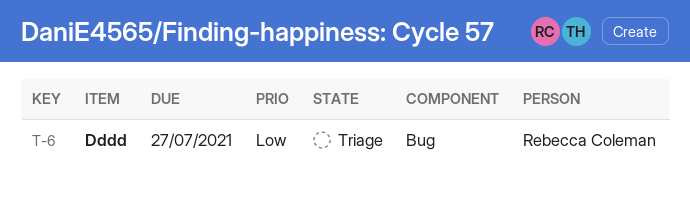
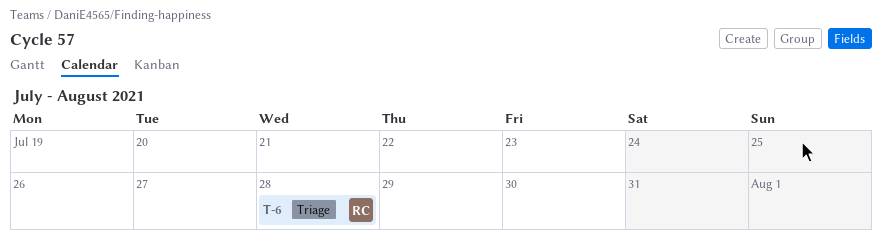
T-6, due: Jul 27 -> Jul 28

